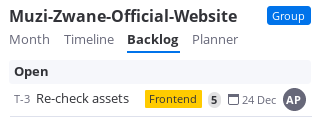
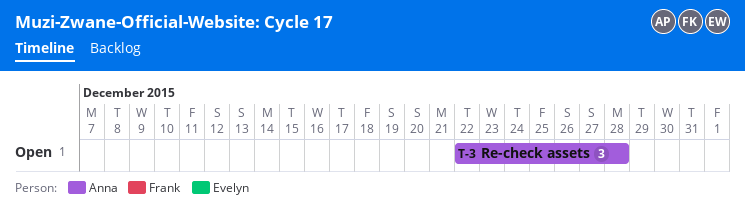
T-3, estimate: 5 -> 3
T-3, due: Dec 24 -> Dec 28

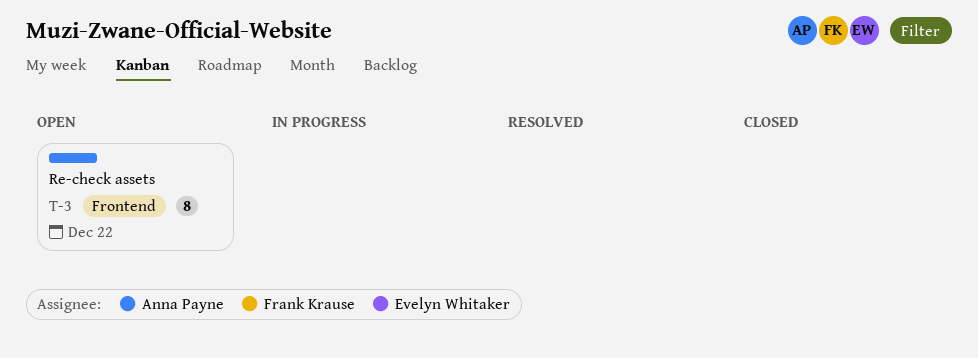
T-3, estimate: 3 -> 8
T-3, due: Dec 28 -> Dec 22

